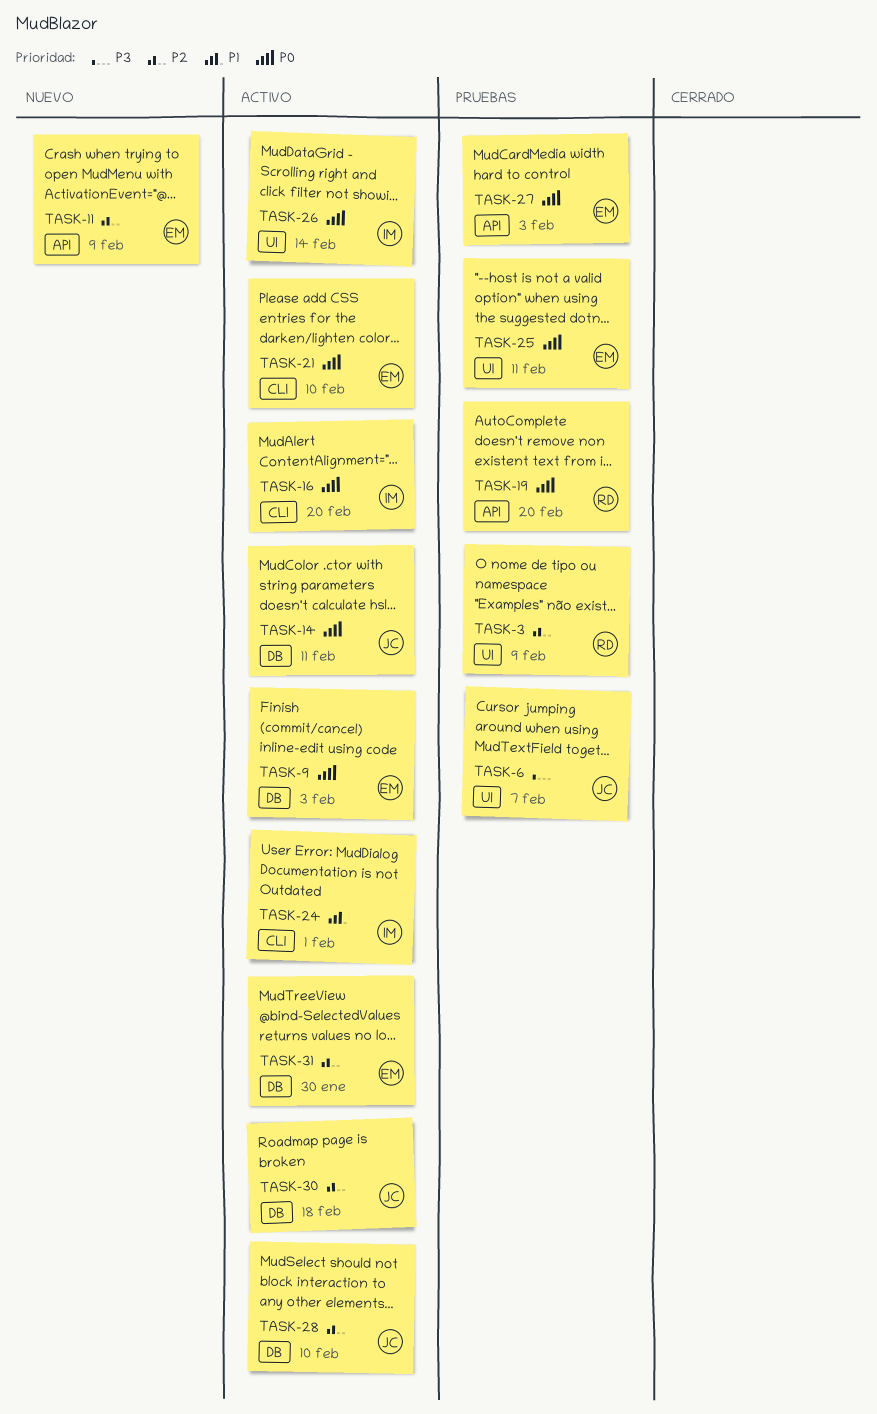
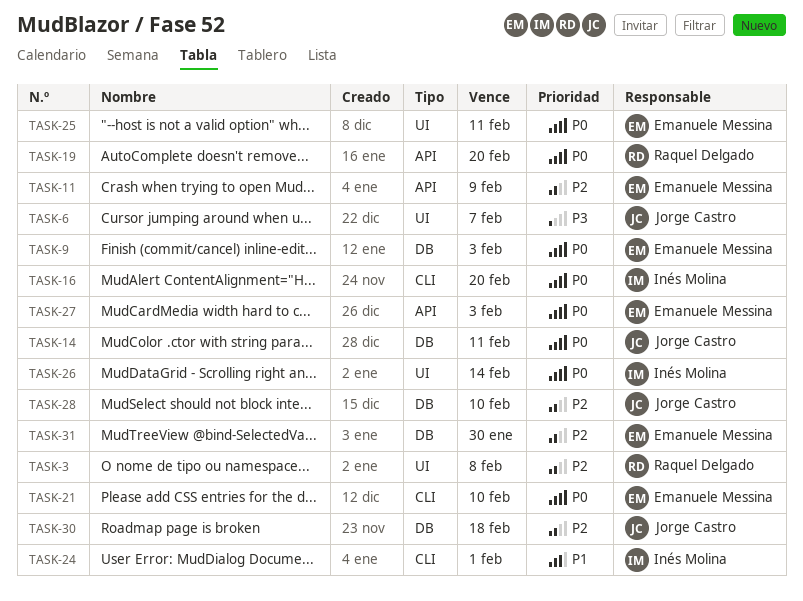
TASK-3, due: Feb 9 -> Feb 8

